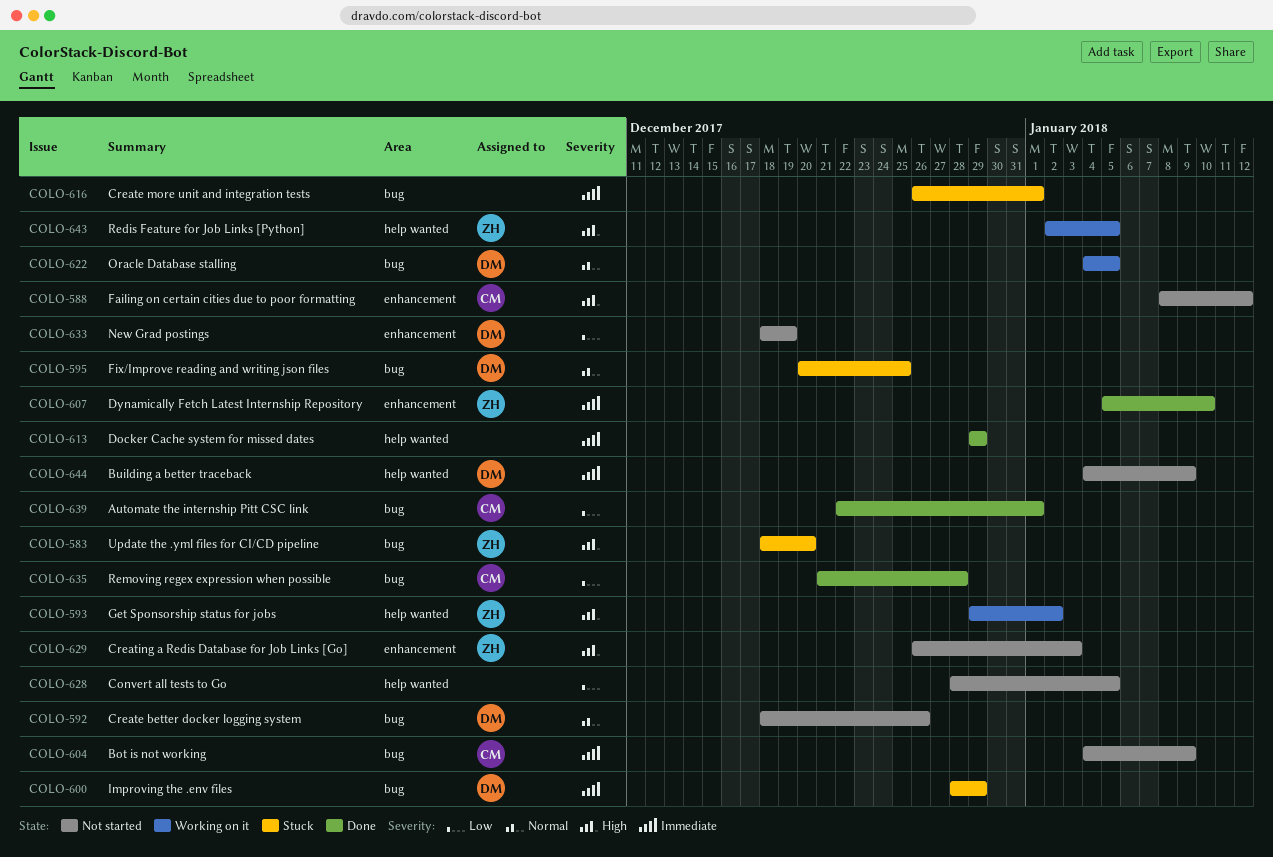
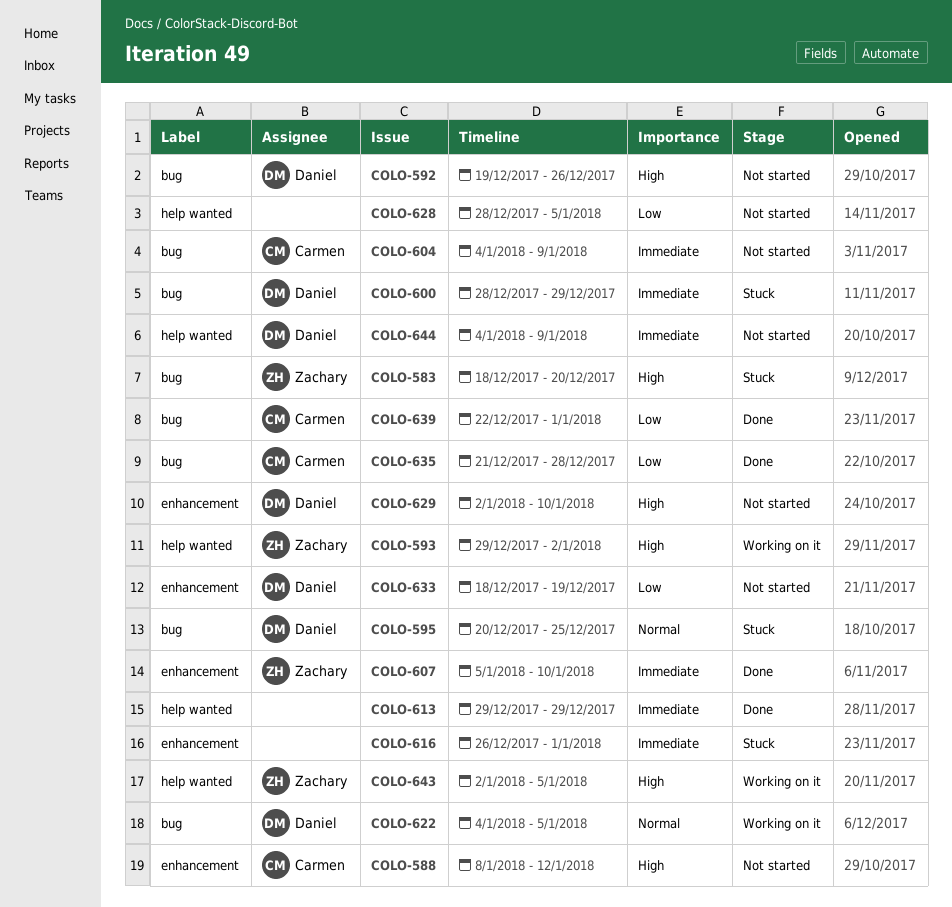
COLO-592, priority: Normal -> High
COLO-592, start: Dec 18 -> Dec 19
COLO-616, label: bug -> enhancement
COLO-629, owner: Zachary -> Daniel
COLO-629, start: Dec 26 -> Jan 2
COLO-629, due: Jan 3 -> Jan 10

